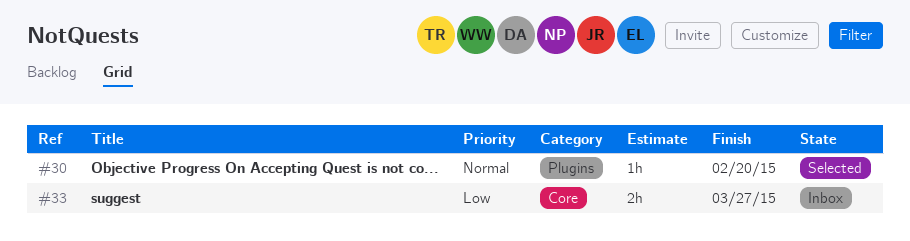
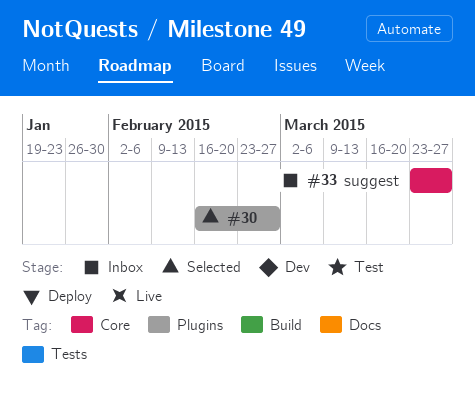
#30, due: Feb 20 -> Feb 27

